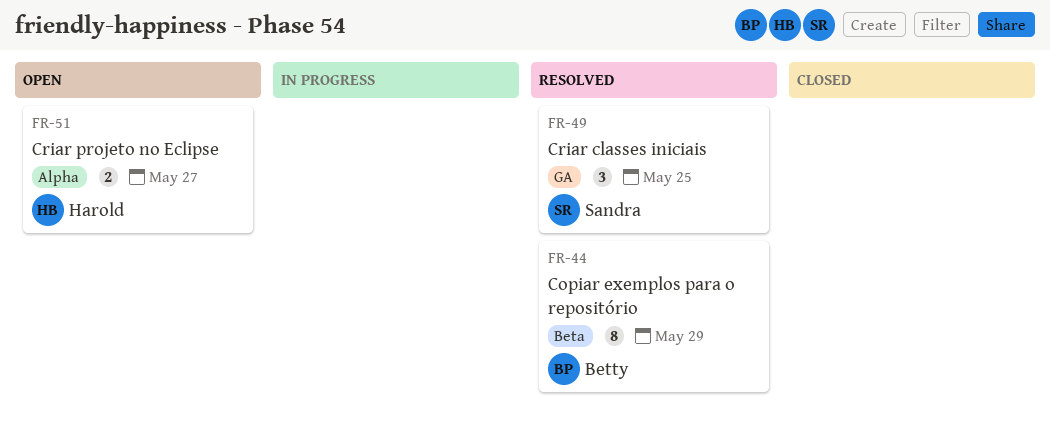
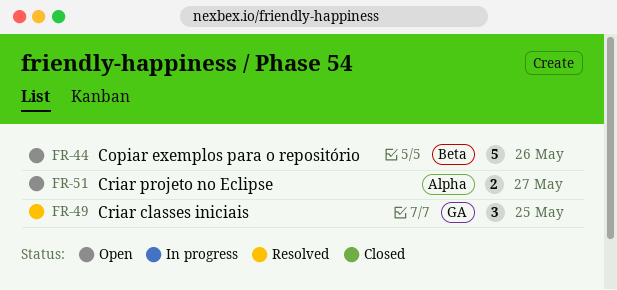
FR-44, status: Resolved -> Open
FR-44, estimate: 8 -> 5
FR-44, due: May 29 -> May 26

